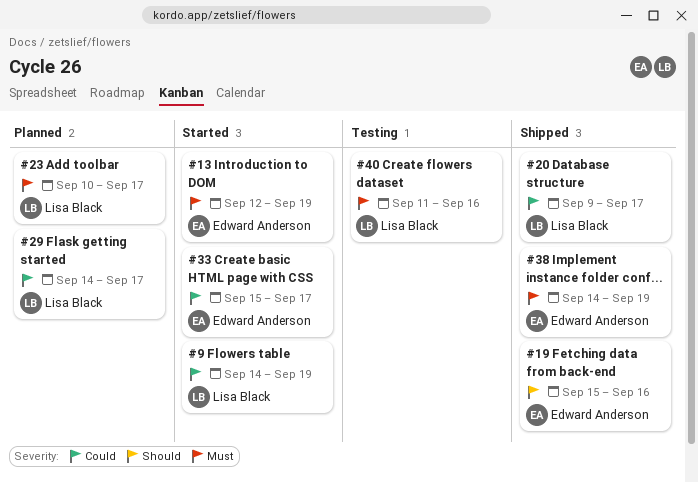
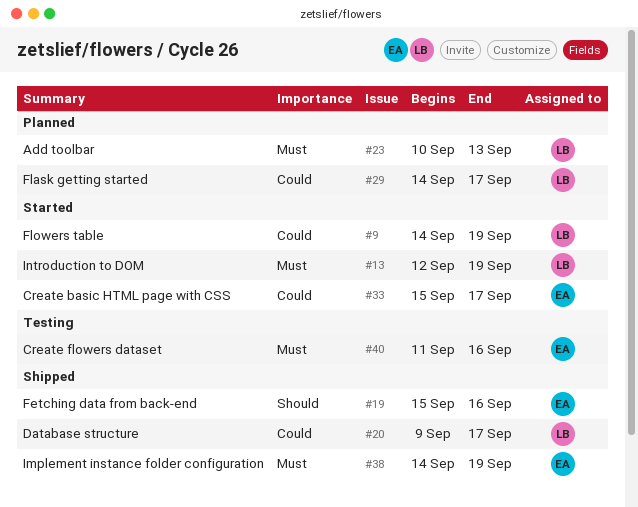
#13, owner: Edward Anderson -> Lisa Black
#23, due: Sep 17 -> Sep 13
#40, owner: Lisa Black -> Edward Anderson

